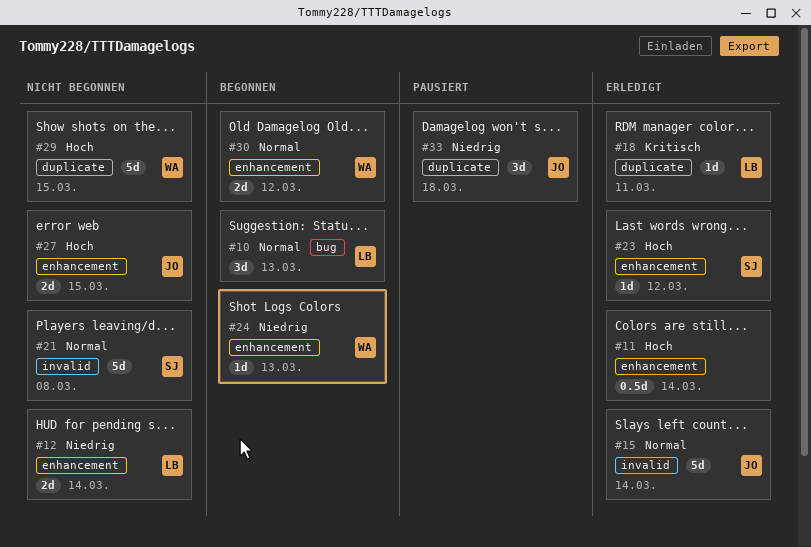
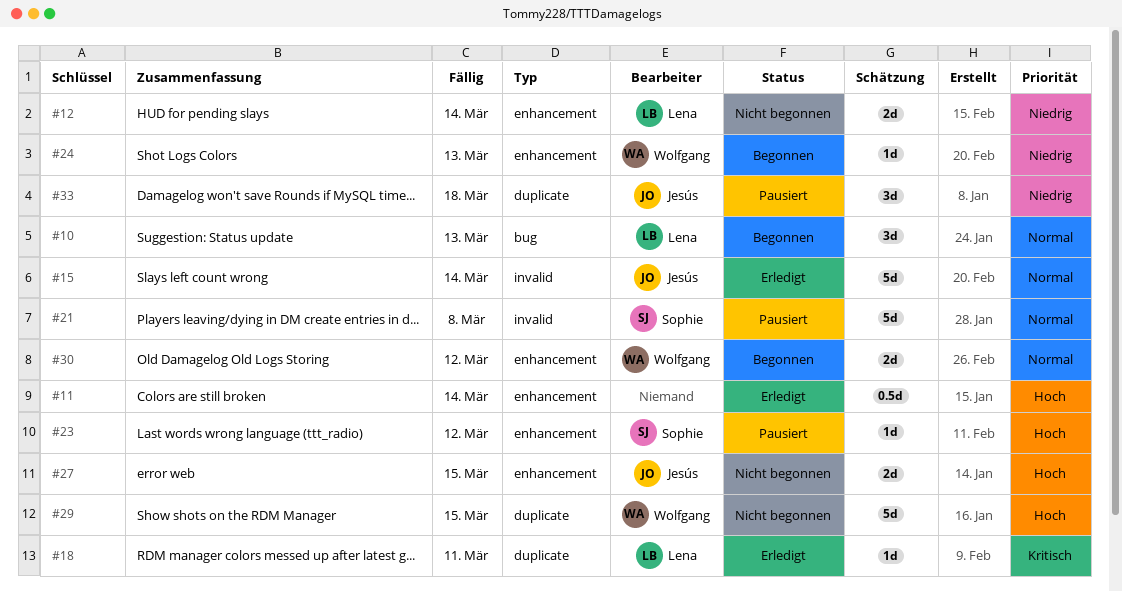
#21, status: Nicht begonnen -> Pausiert
#23, status: Erledigt -> Pausiert

